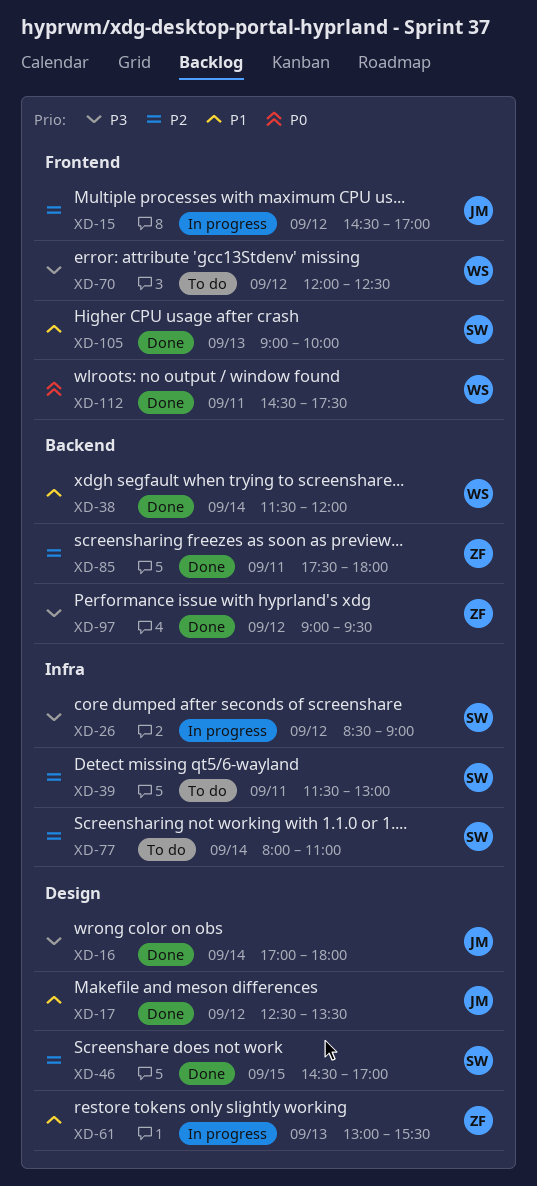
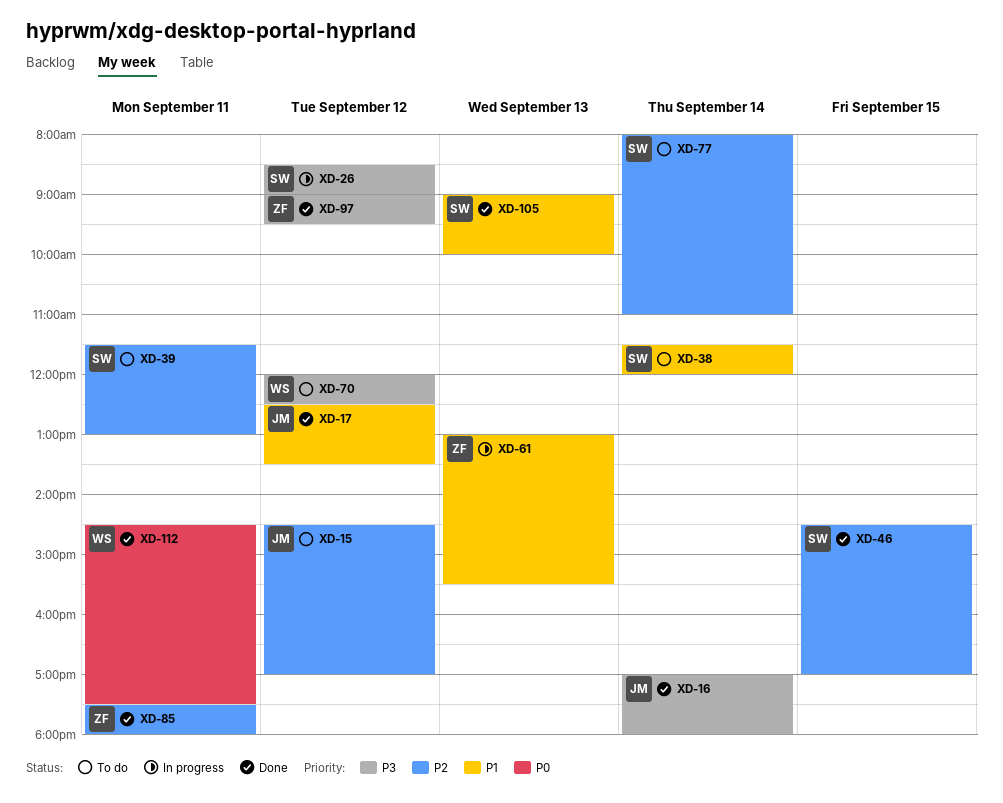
XD-15, status: In progress -> To do
XD-38, status: Done -> To do
XD-38, owner: WS -> SW

